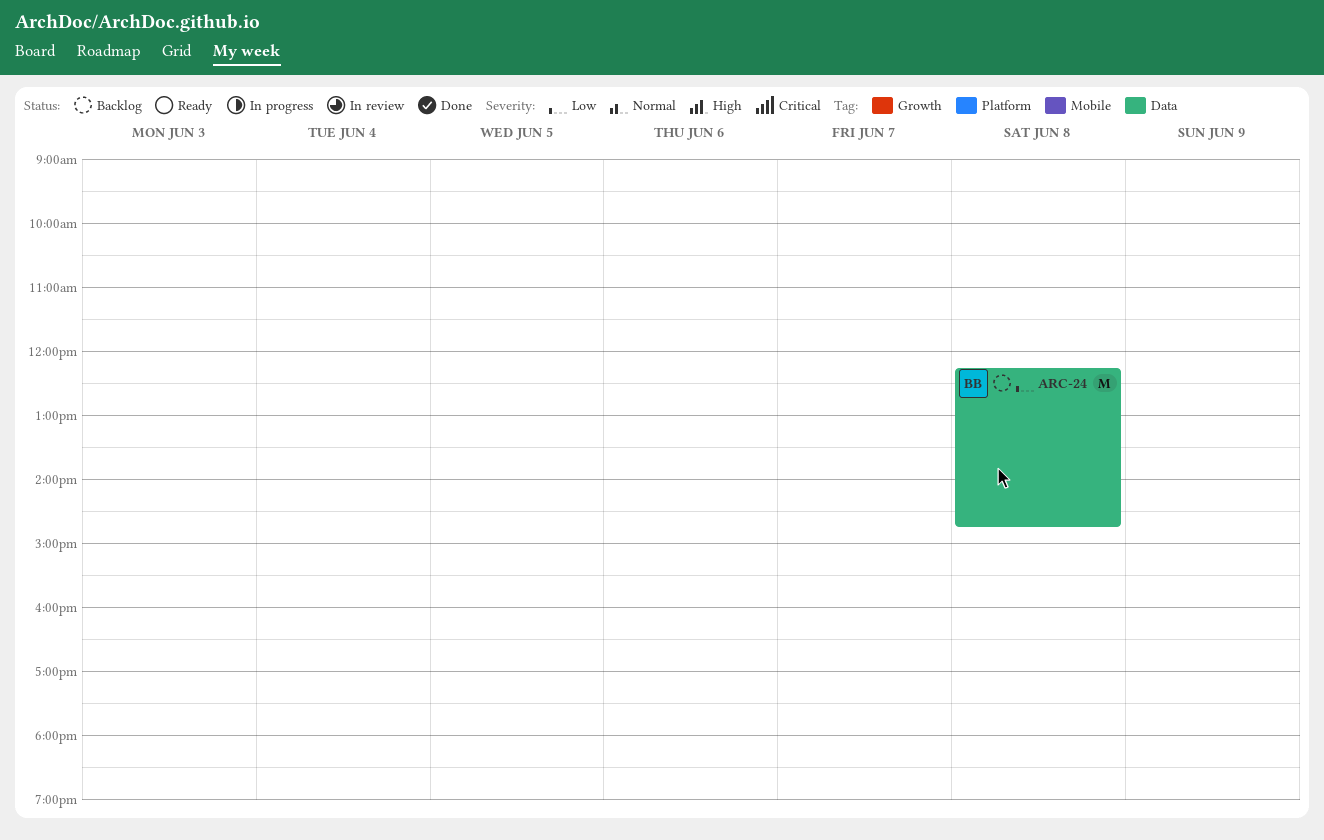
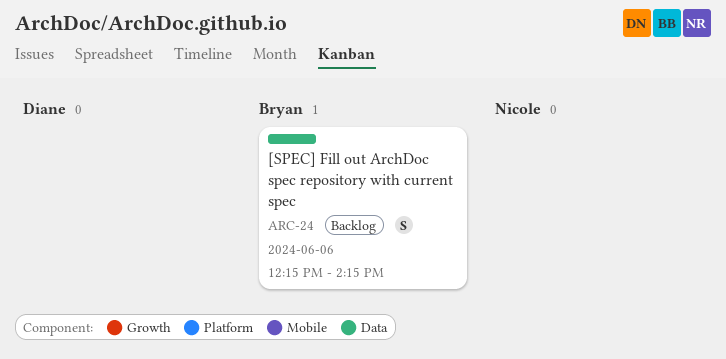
ARC-24, estimate: M -> S
ARC-24, day: Jun 8 -> Jun 6
ARC-24, ends: 14:45 -> 14:15

